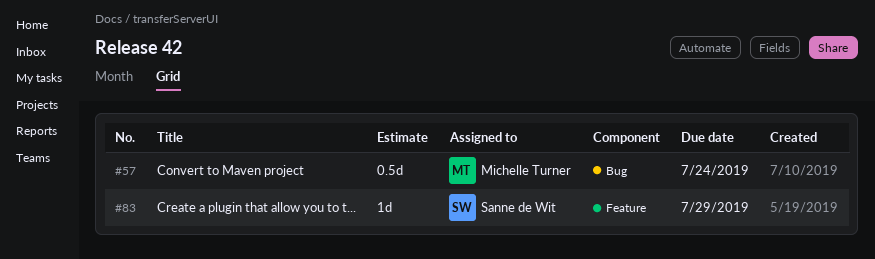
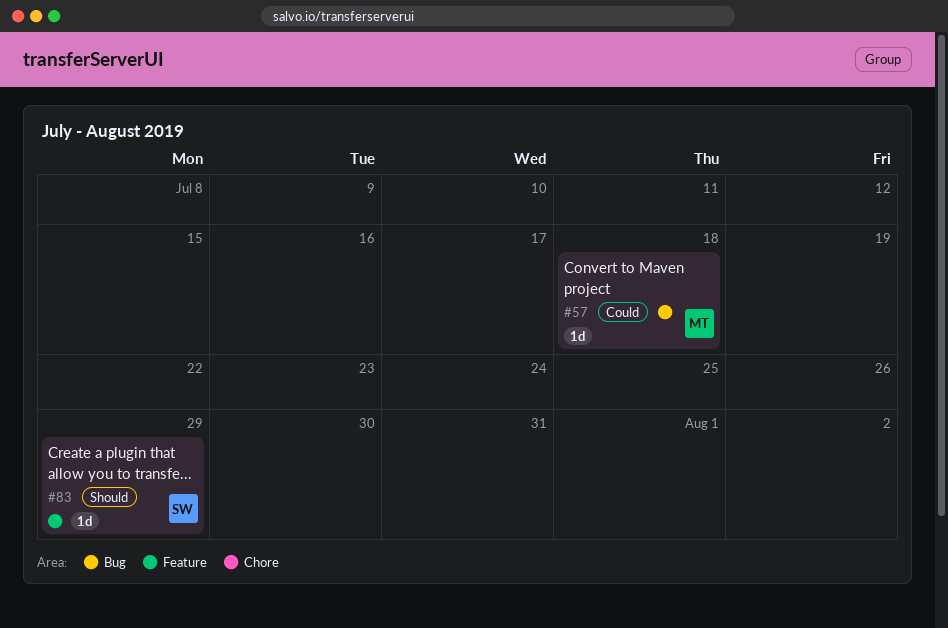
#57, estimate: 0.5d -> 1d
#57, due: Jul 24 -> Jul 18

